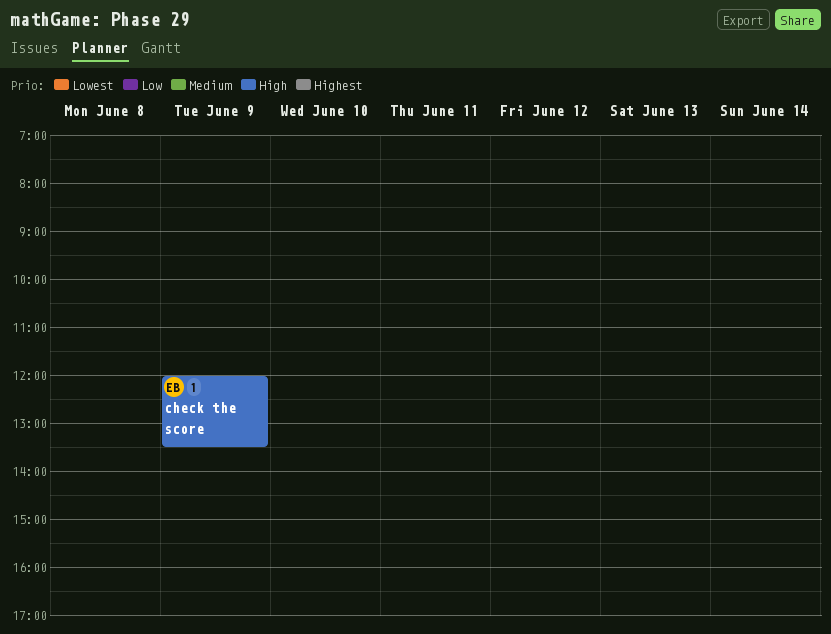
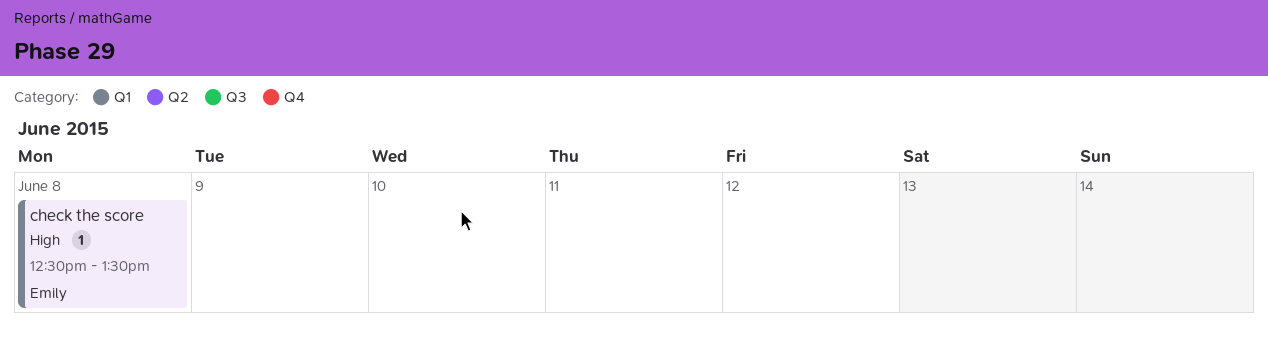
check the score, day: Jun 9 -> Jun 8
check the score, begins: 12:00 -> 12:30

